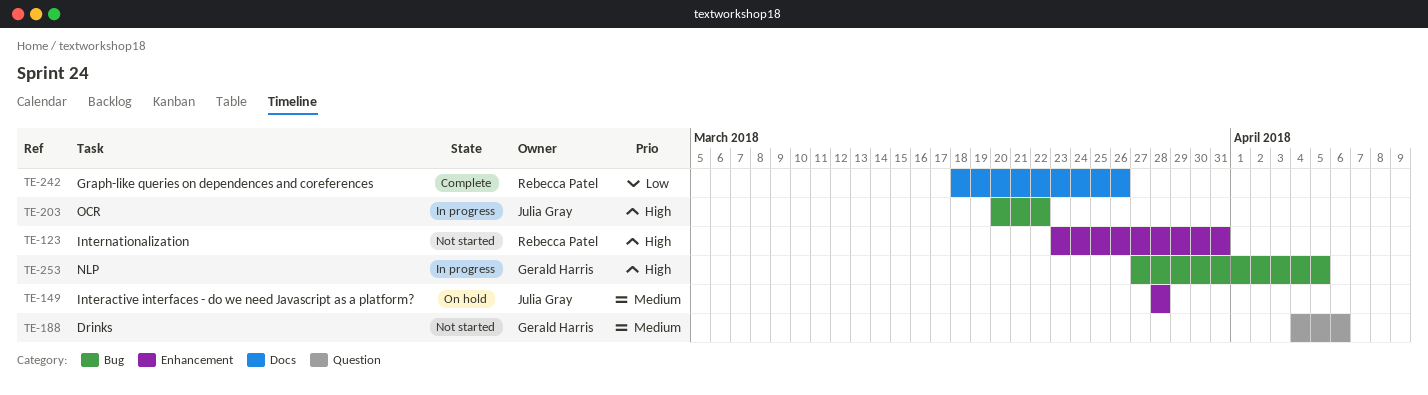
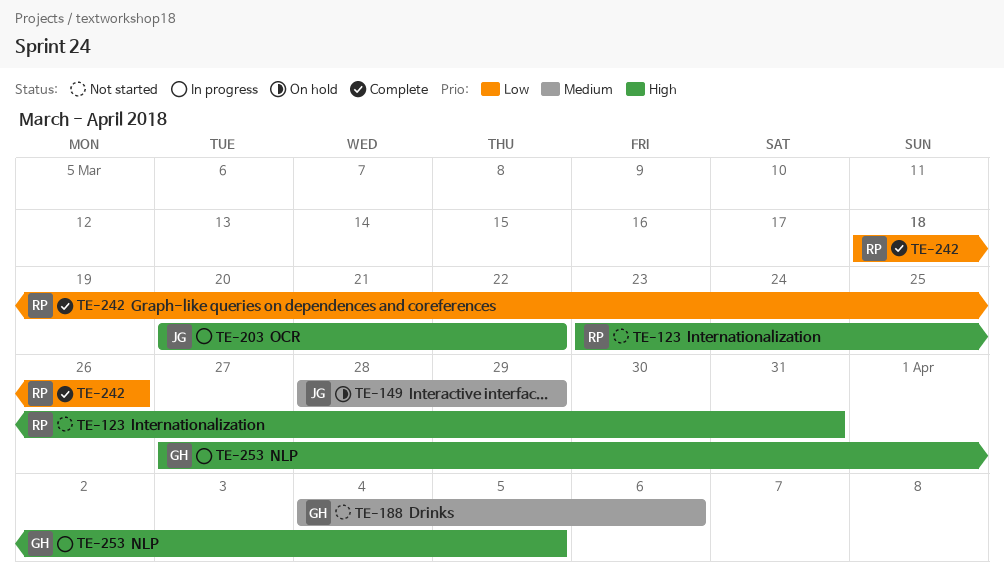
TE-149, due: Mar 28 -> Mar 29

